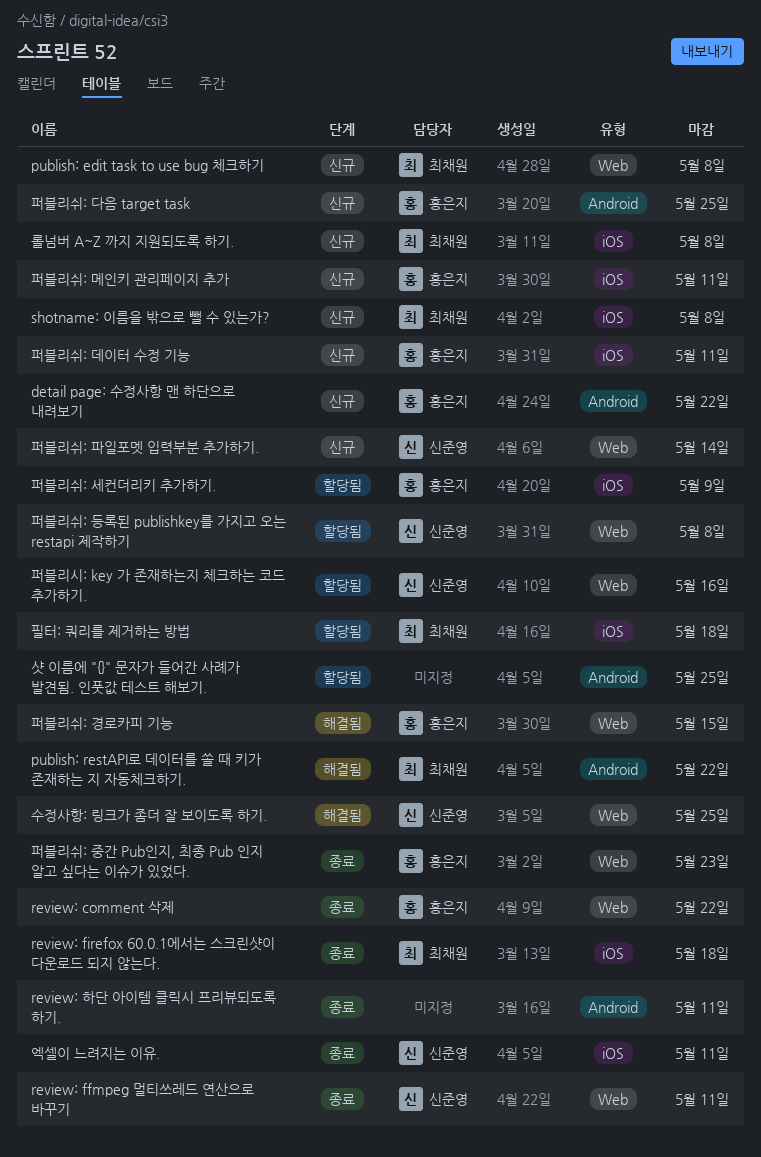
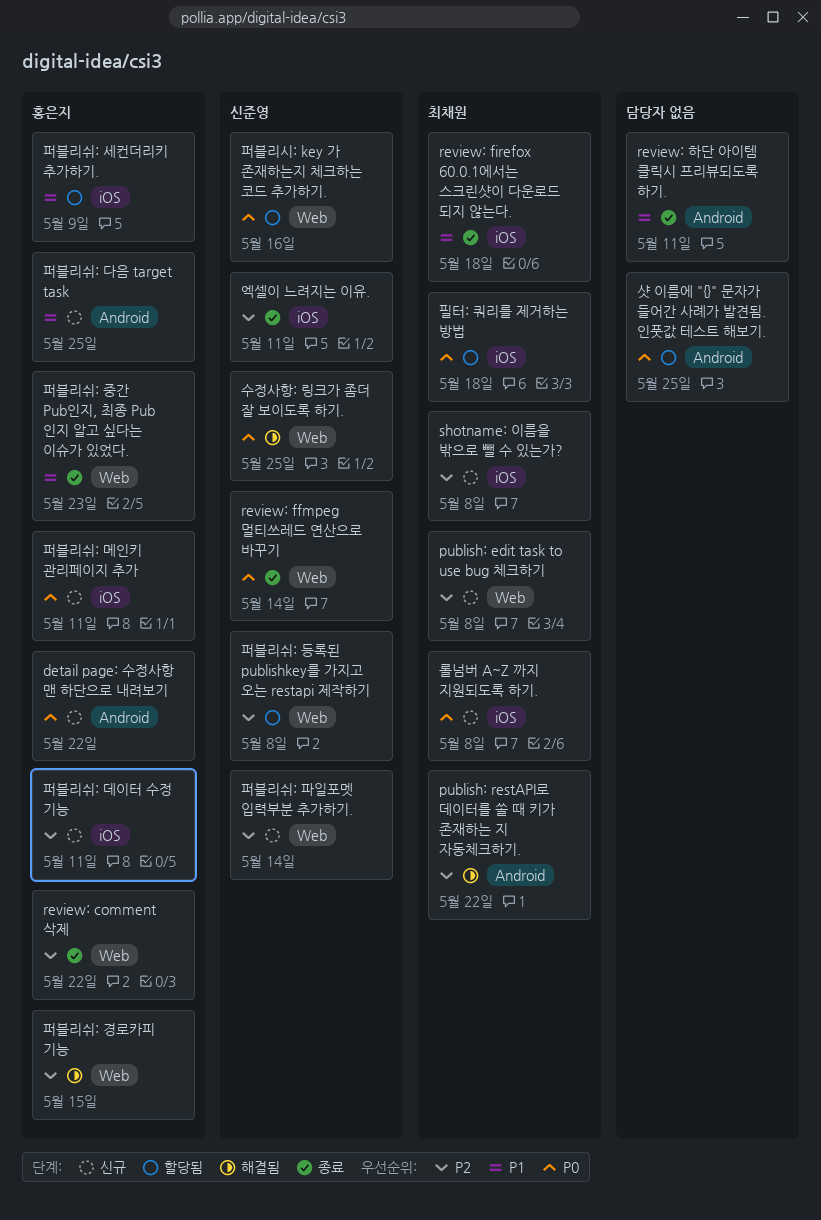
review: ffmpeg 멀티쓰레드 연산으로 바꾸기, due: May 11 -> May 14

